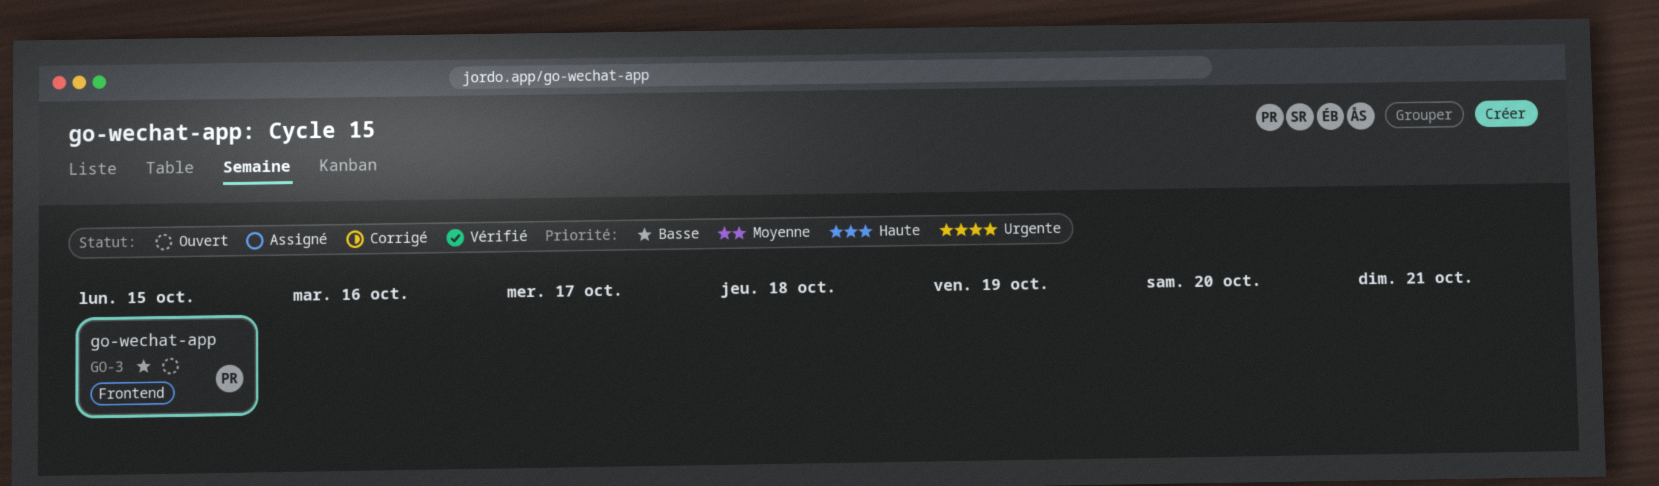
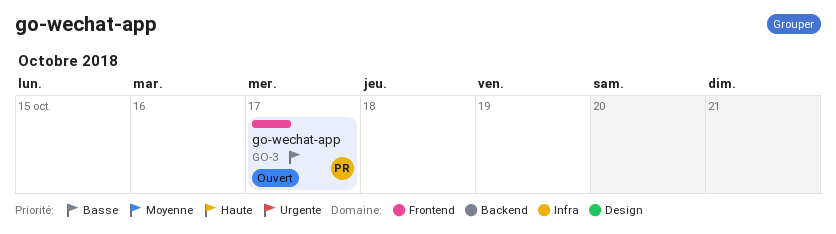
GO-3, due: Oct 15 -> Oct 17

